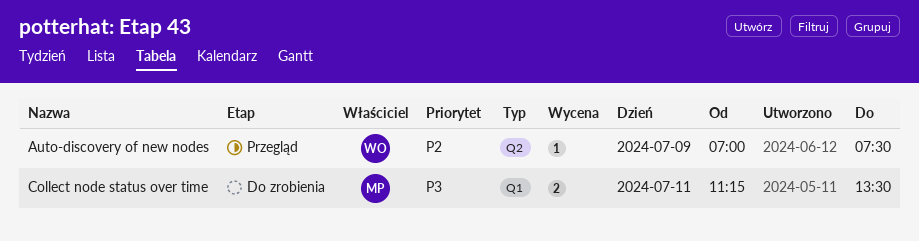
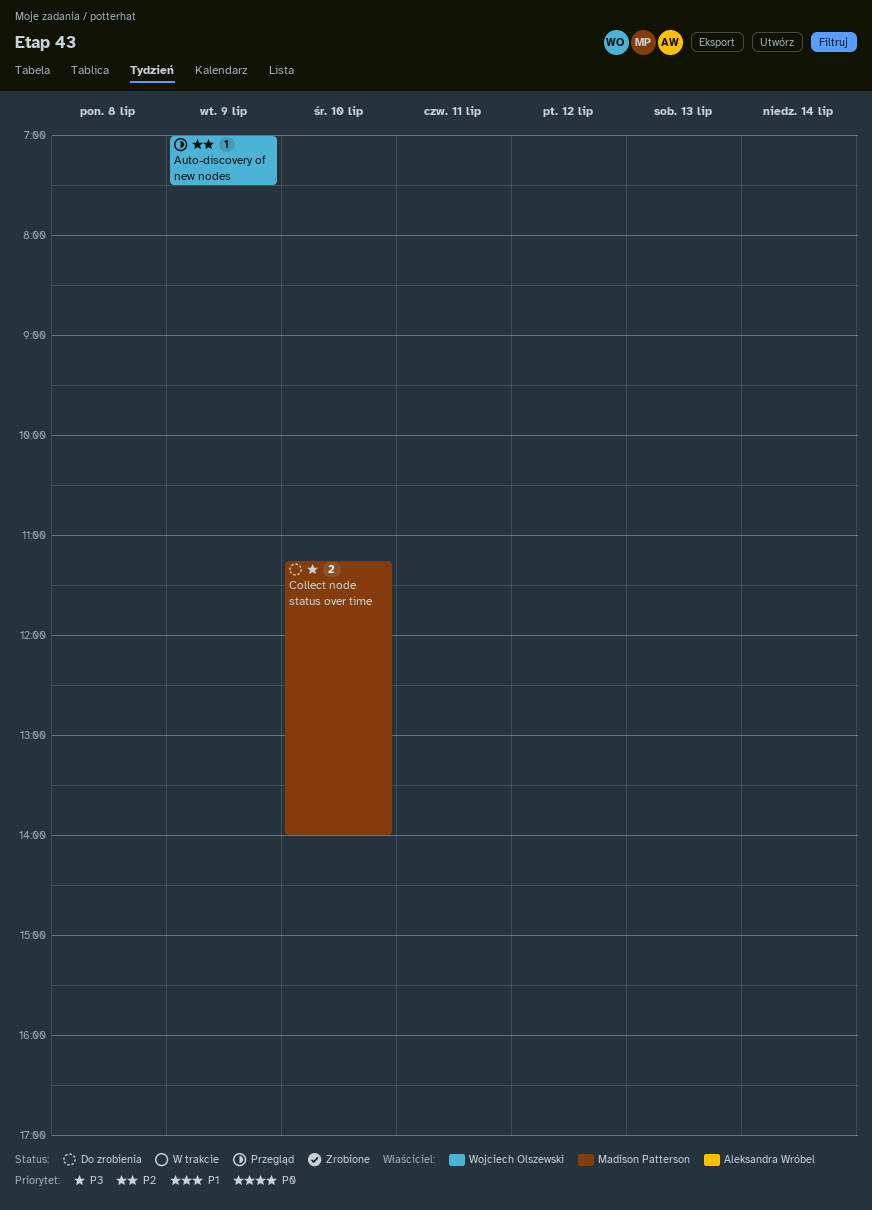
Collect node status over time, day: Jul 11 -> Jul 10
Collect node status over time, ends: 13:30 -> 14:00

